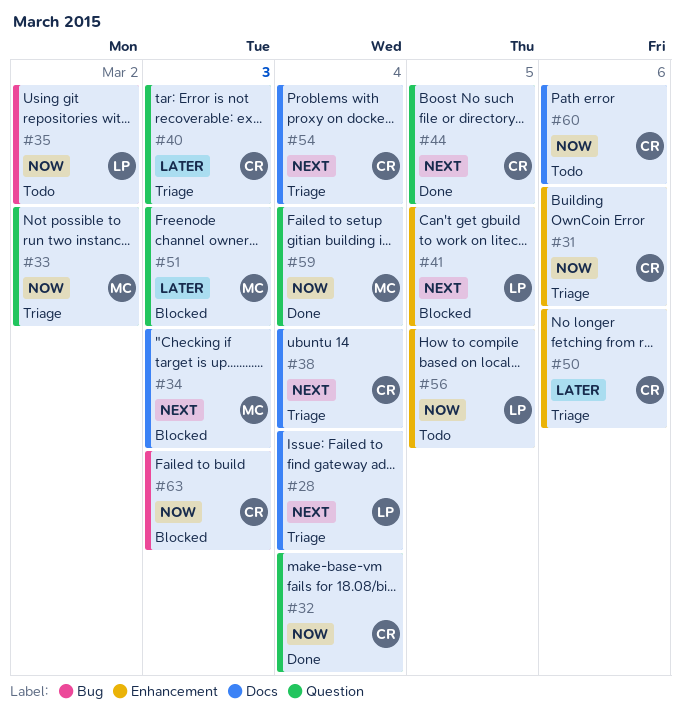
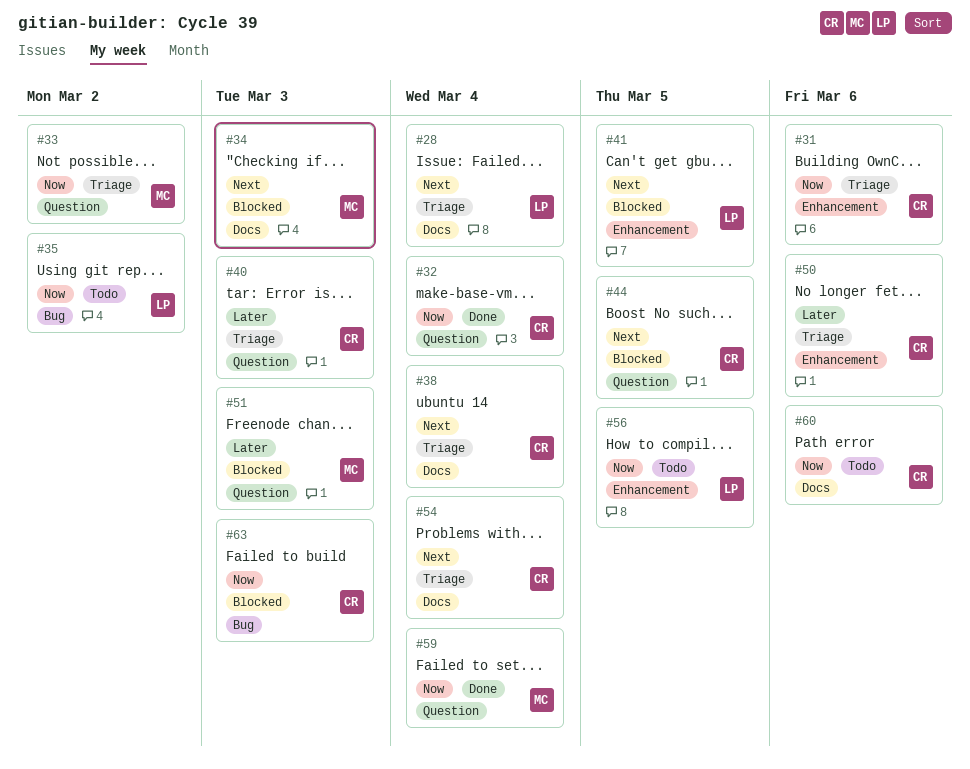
#44, status: Done -> Blocked

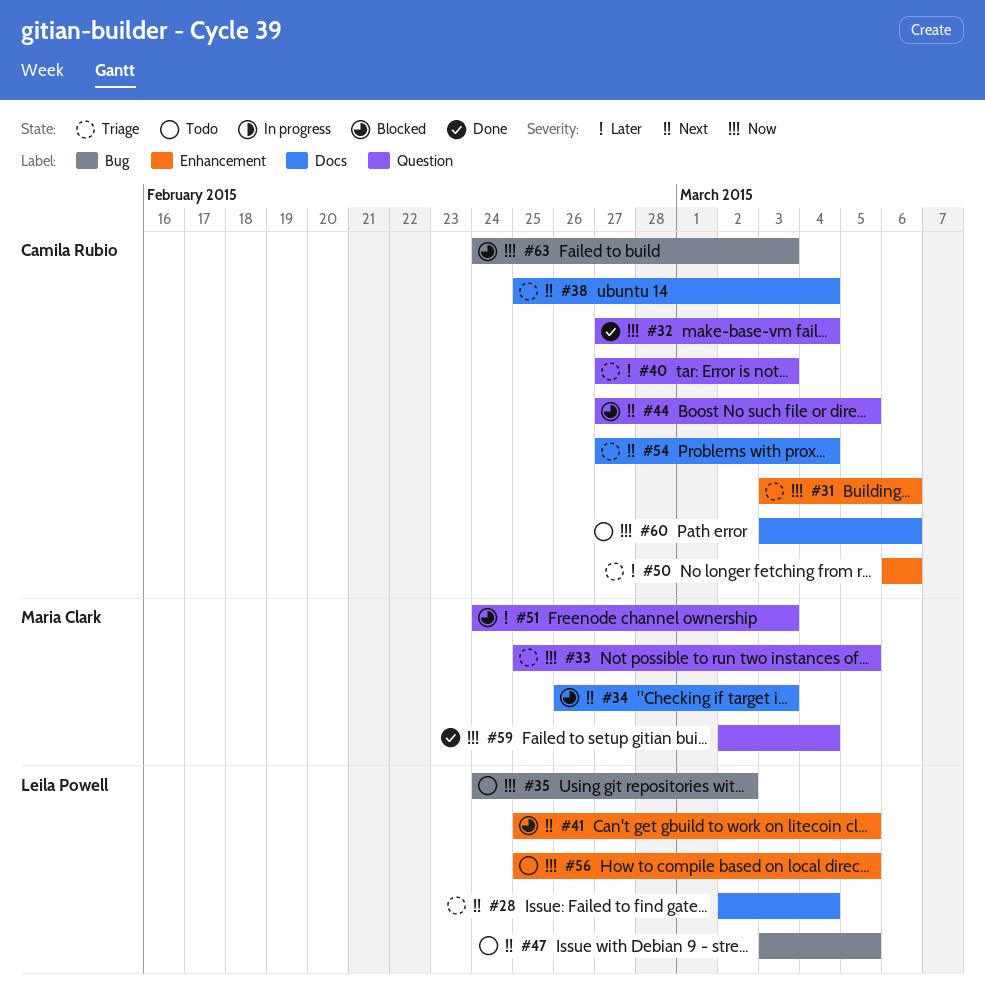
#33, due: Mar 2 -> Mar 5
#47: none -> present

